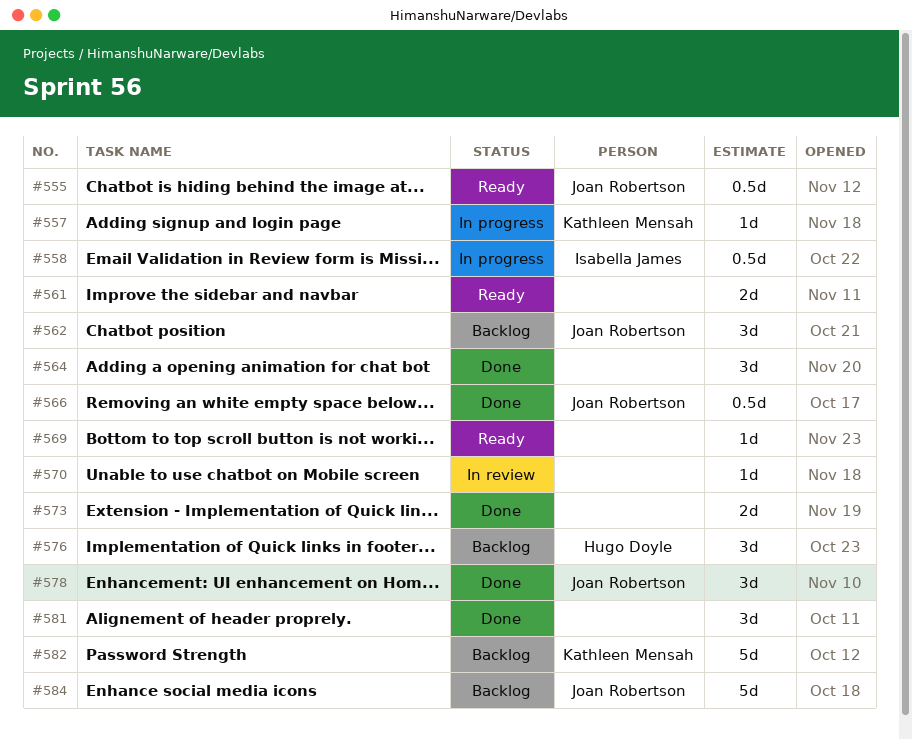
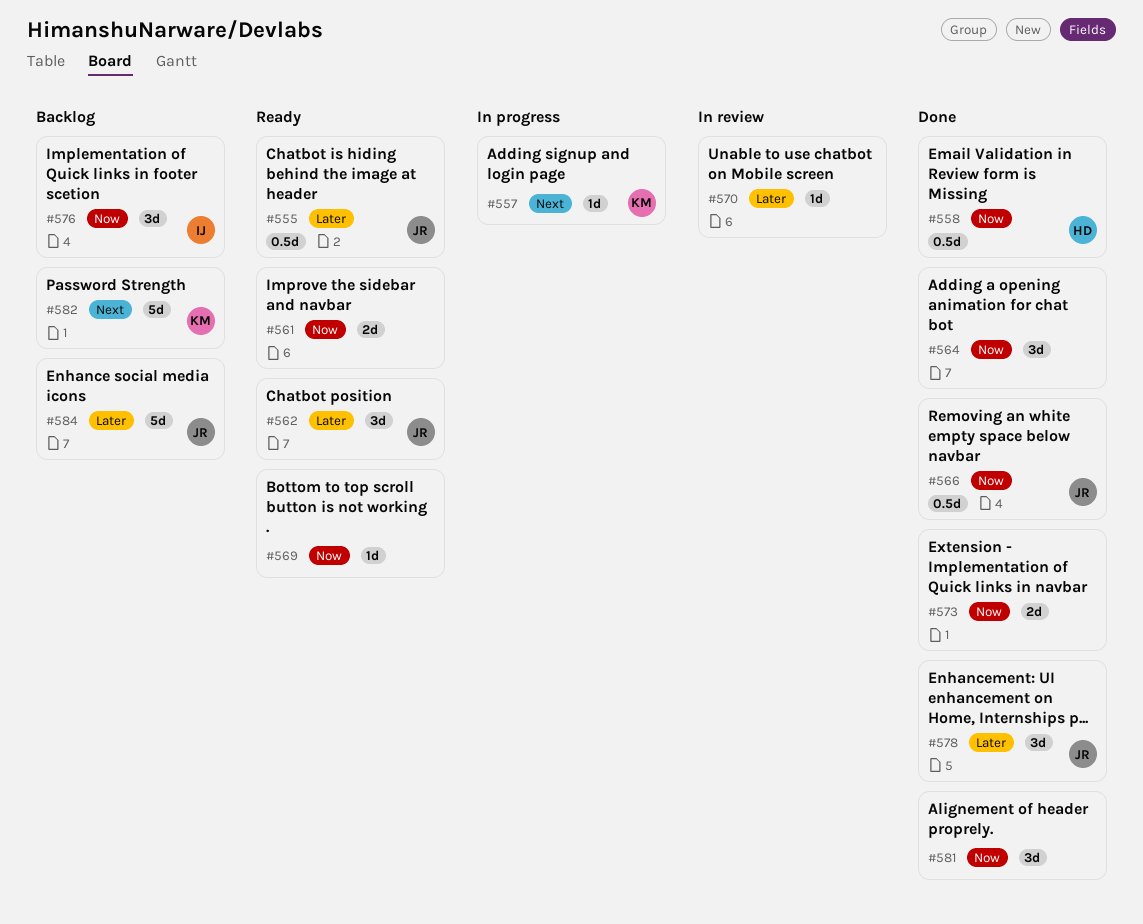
#558, status: In progress -> Done
#558, owner: Isabella James -> Hugo Doyle
#562, status: Backlog -> Ready
#576, owner: Hugo Doyle -> Isabella James

